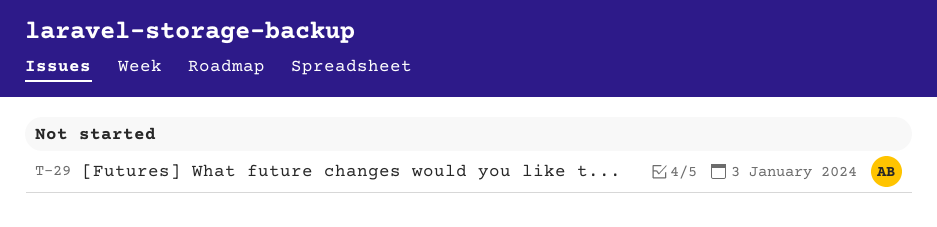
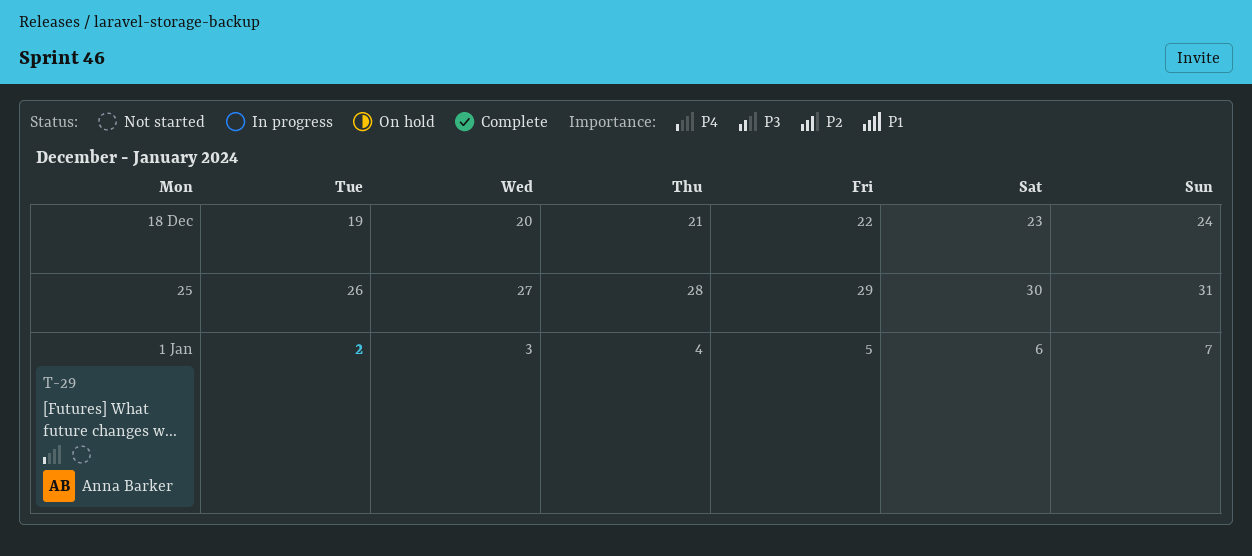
T-29, due: Jan 3 -> Jan 1

